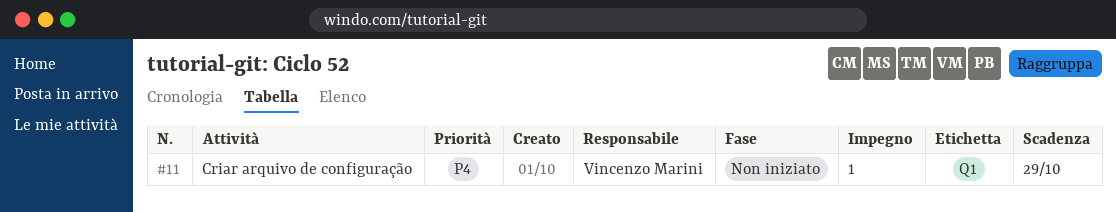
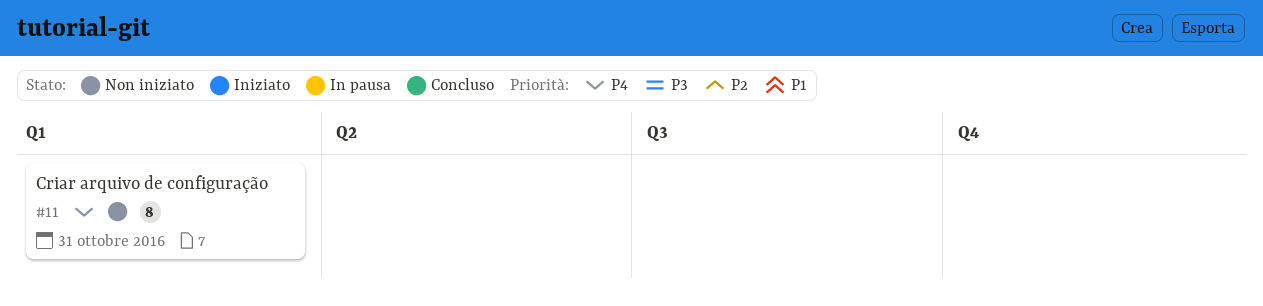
#11, estimate: 1 -> 8
#11, due: Oct 29 -> Oct 31

